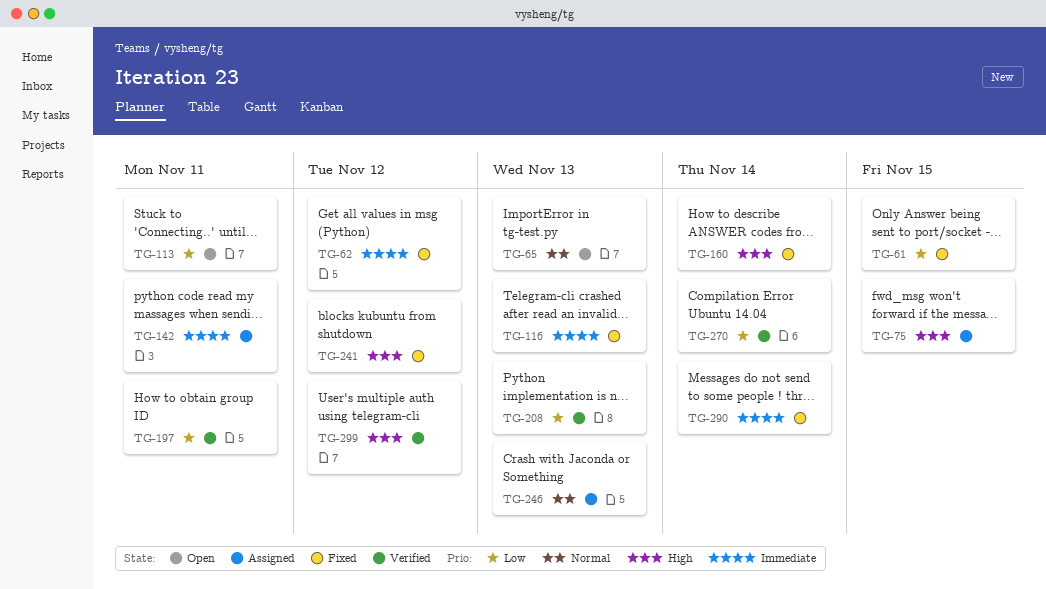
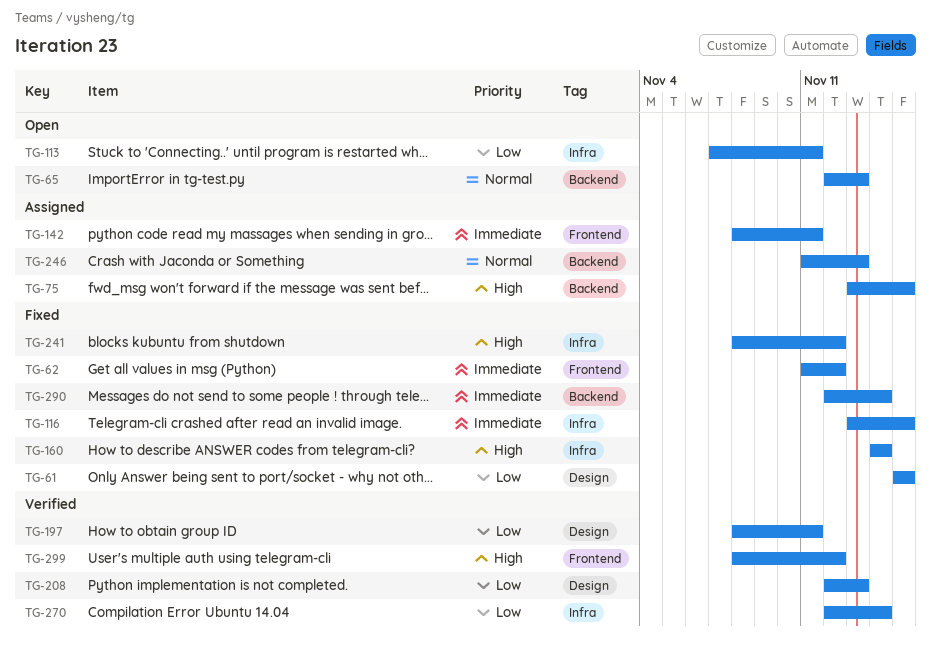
TG-116, due: Nov 13 -> Nov 15

